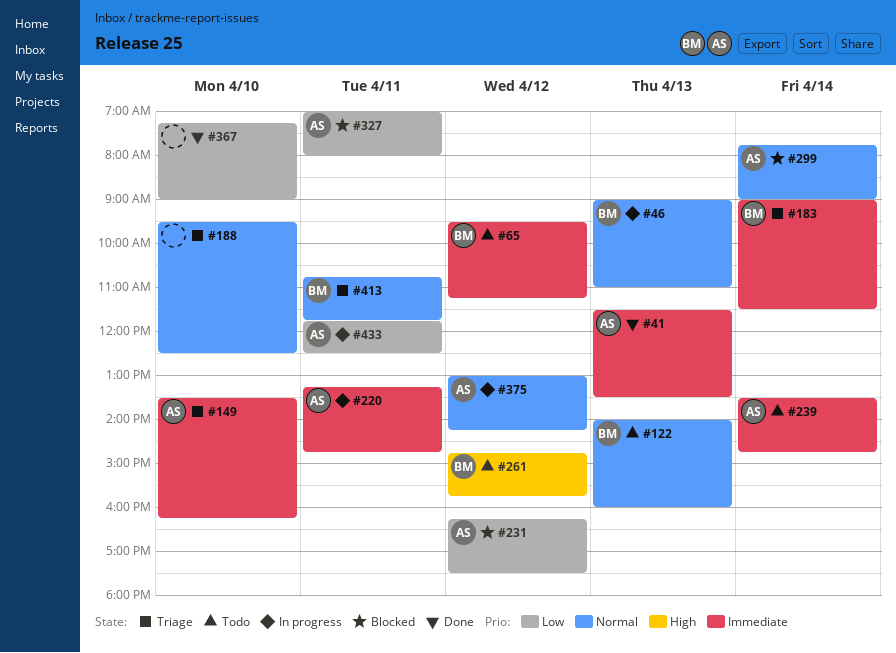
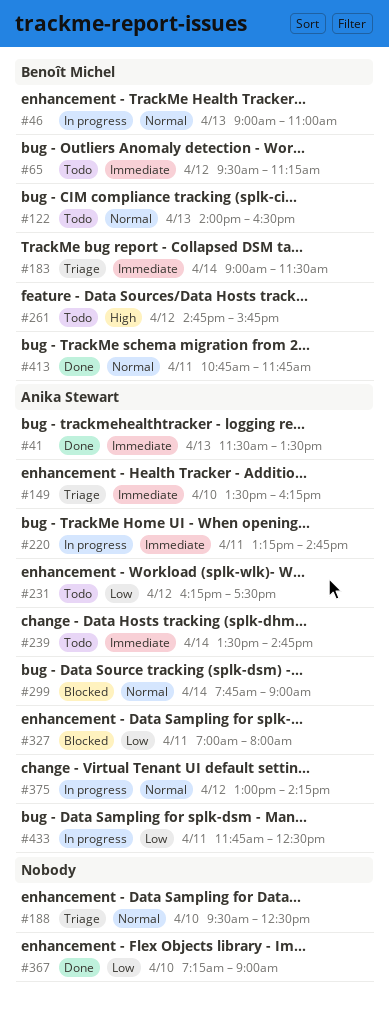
#122, ends: 16:00 -> 16:30
#231, status: Blocked -> Todo
#413, status: Triage -> Done

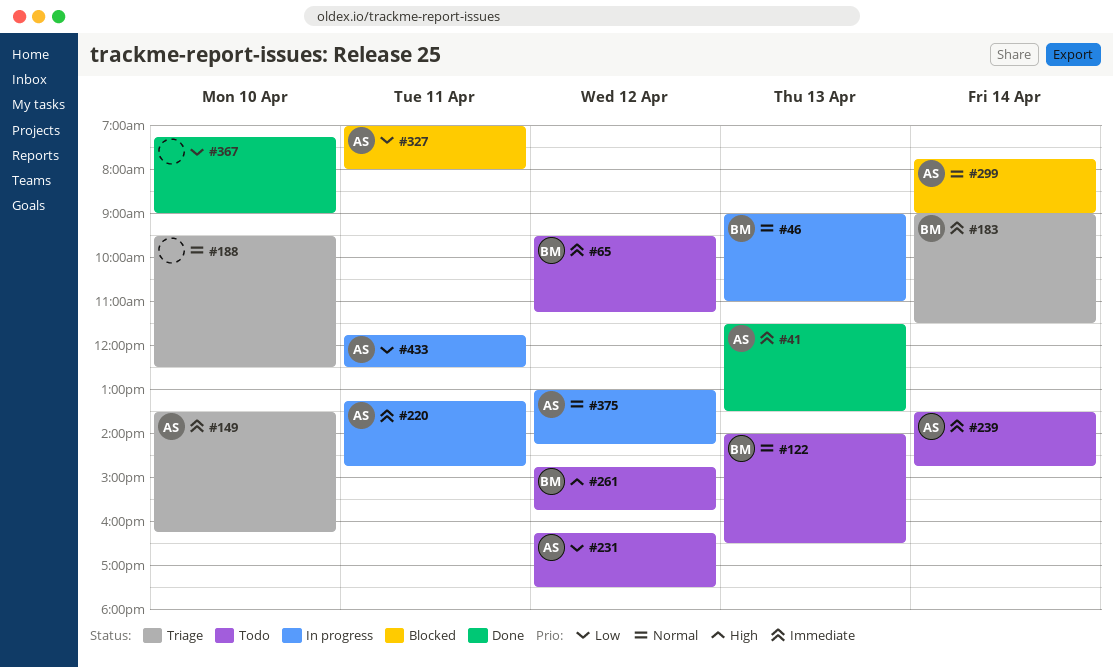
#413: present -> none

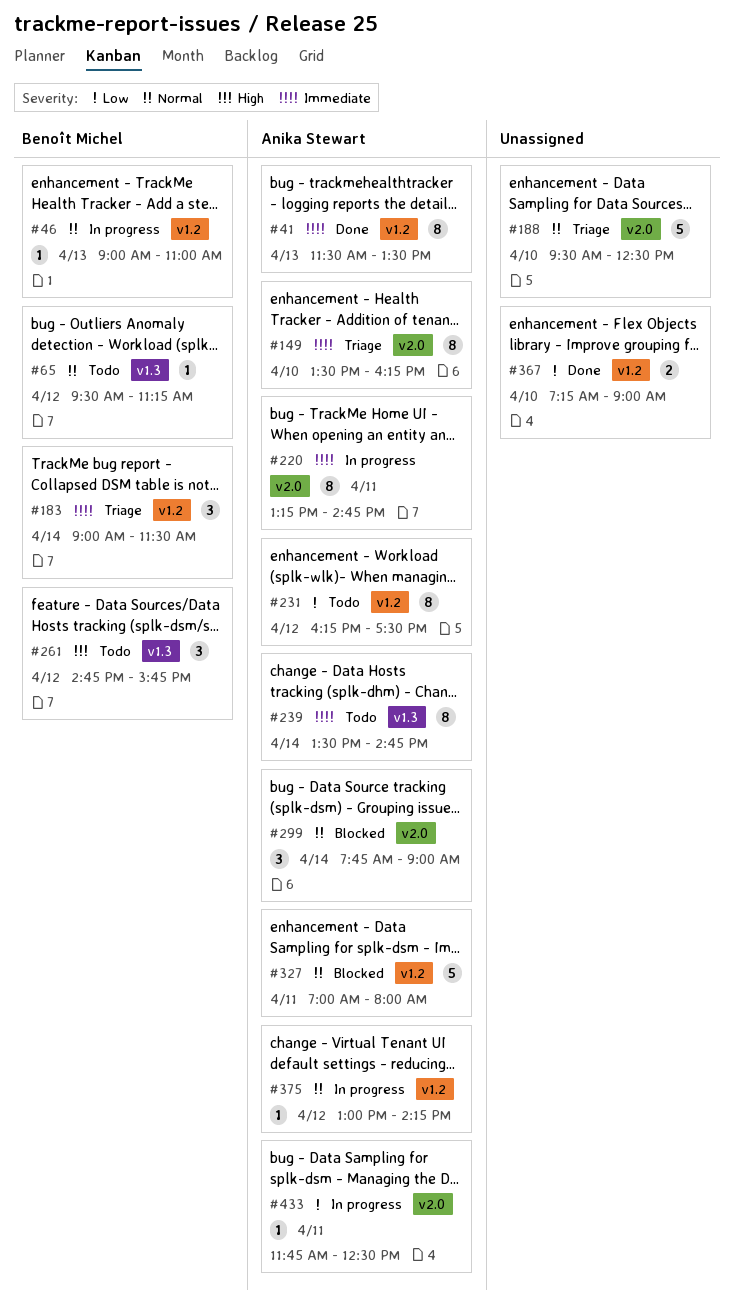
#65, priority: Immediate -> Normal
#122: present -> none
#327, priority: Low -> Normal

